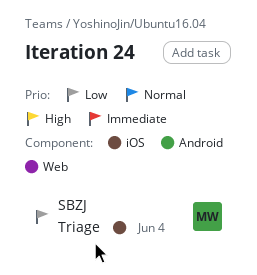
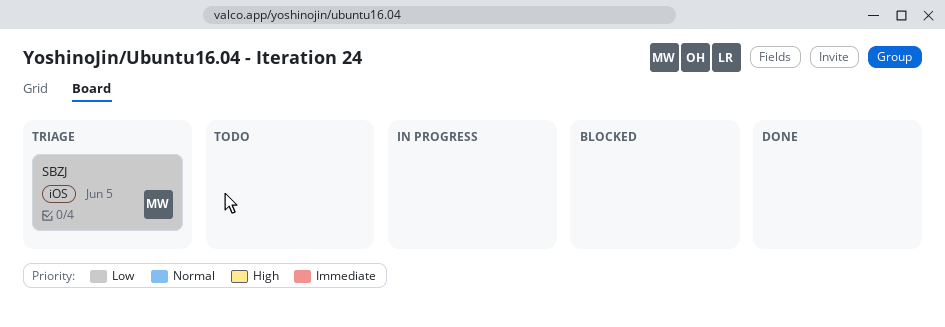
SBZJ, due: Jun 4 -> Jun 5

